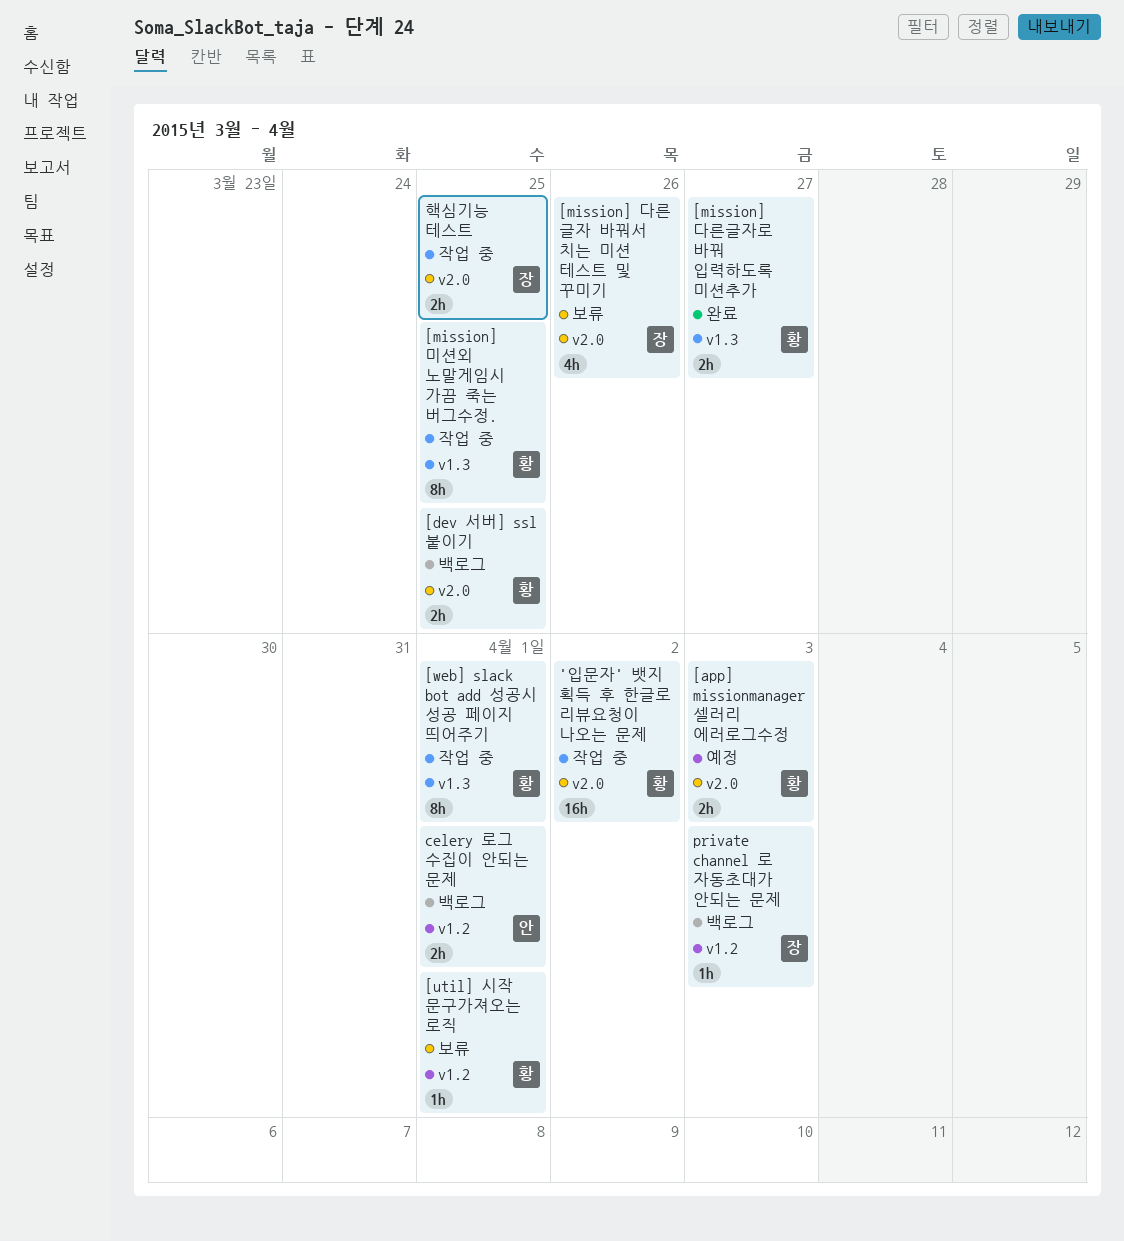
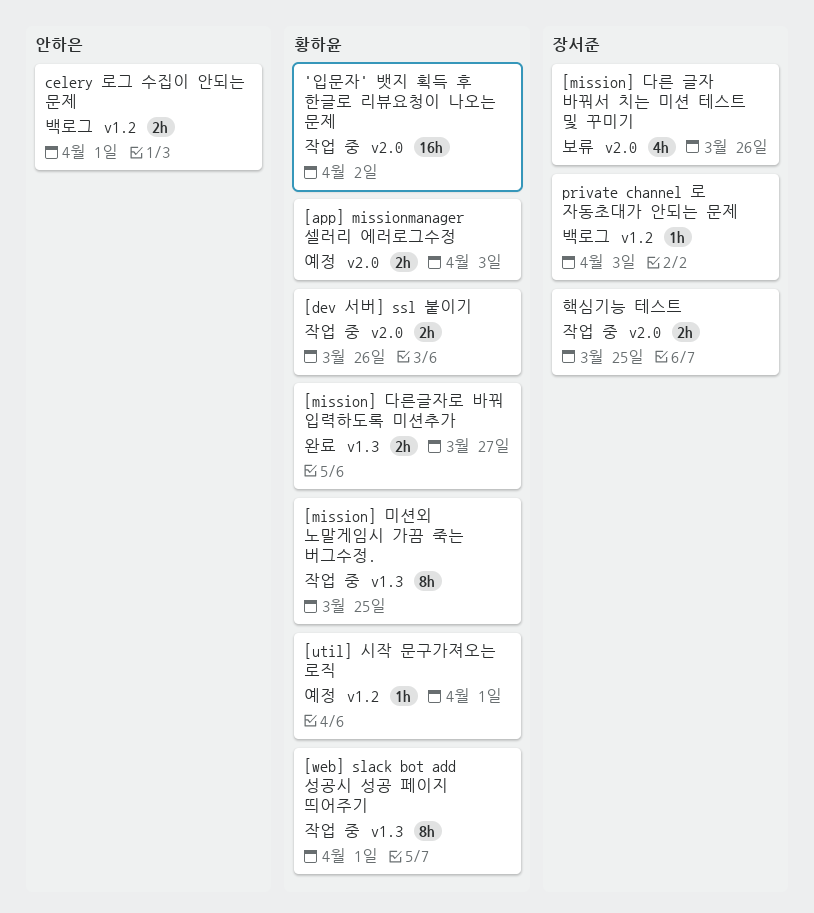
[dev 서버] ssl 붙이기, status: 백로그 -> 작업 중
[dev 서버] ssl 붙이기, due: Mar 25 -> Mar 26
[util] 시작 문구가져오는 로직, status: 보류 -> 예정

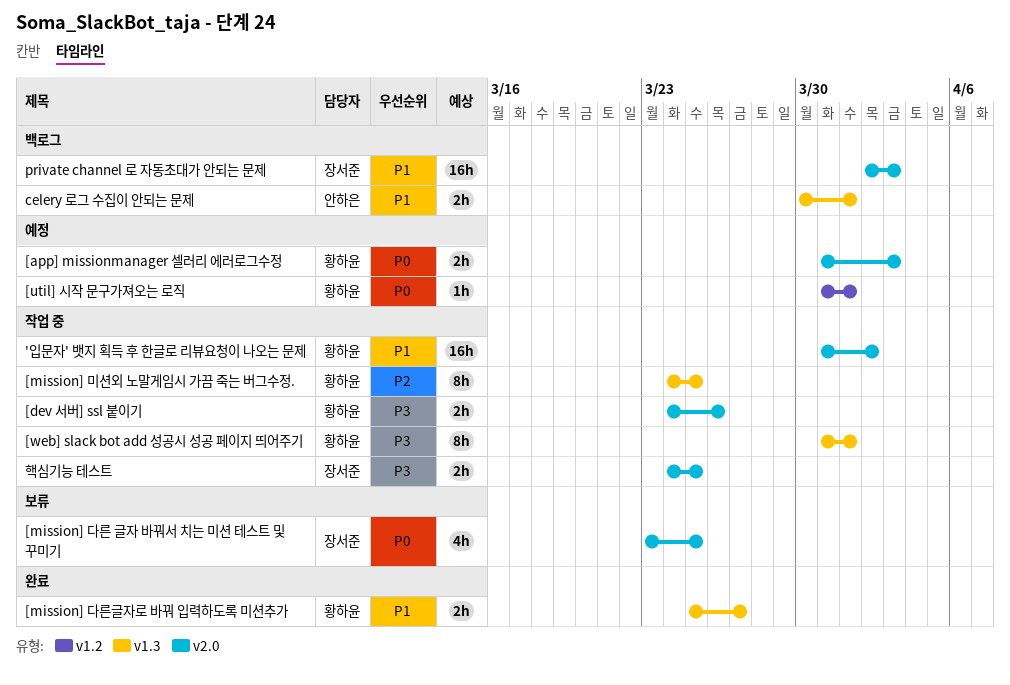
[mission] 다른 글자 바꿔서 치는 미션 테스트 및 꾸미기, due: Mar 26 -> Mar 25
celery 로그 수집이 안되는 문제, label: v1.2 -> v1.3
private channel 로 자동초대가 안되는 문제, label: v1.2 -> v2.0
private channel 로 자동초대가 안되는 문제, estimate: 1h -> 16h

